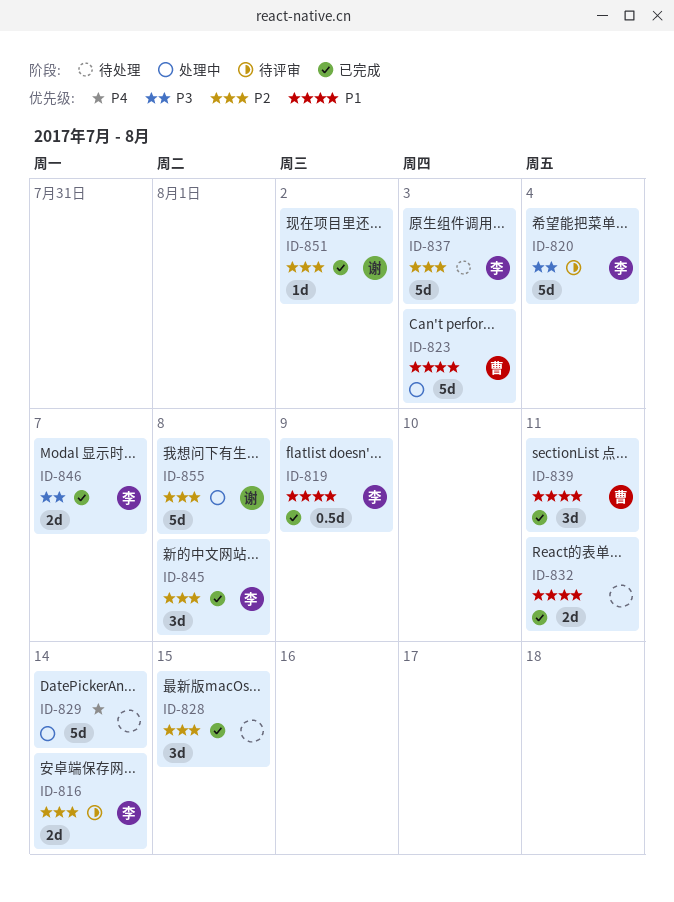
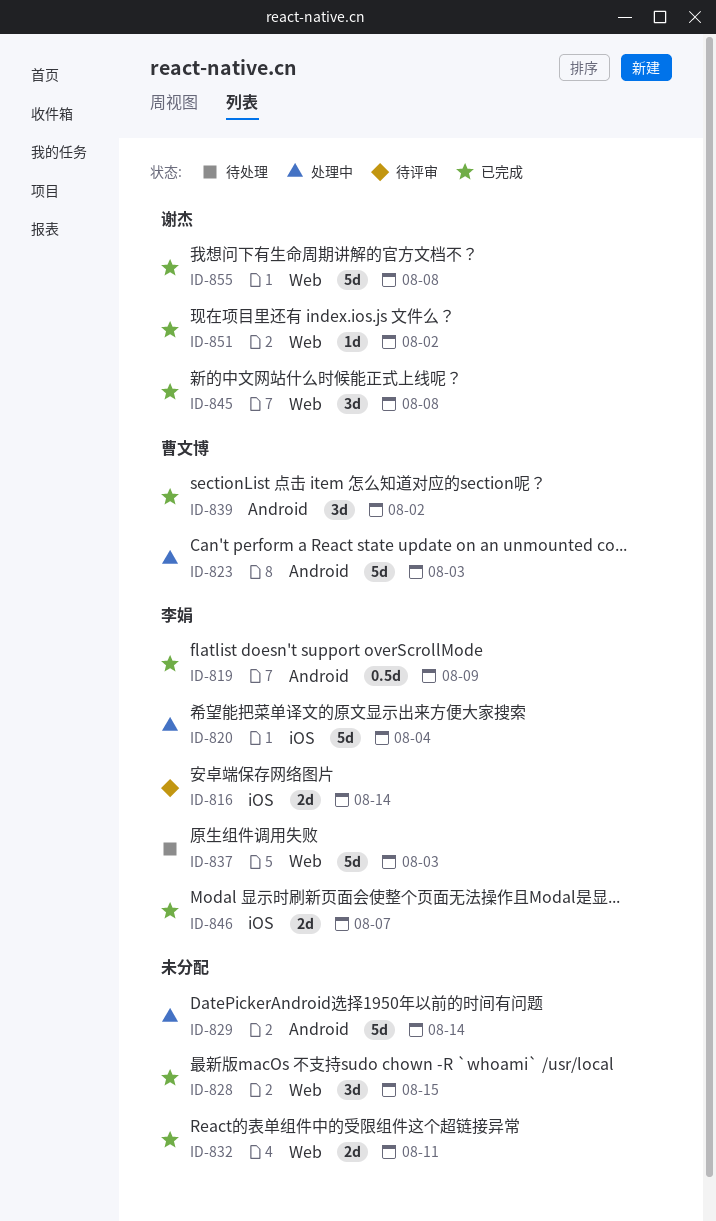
ID-820, status: 待评审 -> 处理中
ID-839, due: Aug 11 -> Aug 2
ID-845, owner: 李娟 -> 谢杰
ID-855, status: 处理中 -> 已完成

